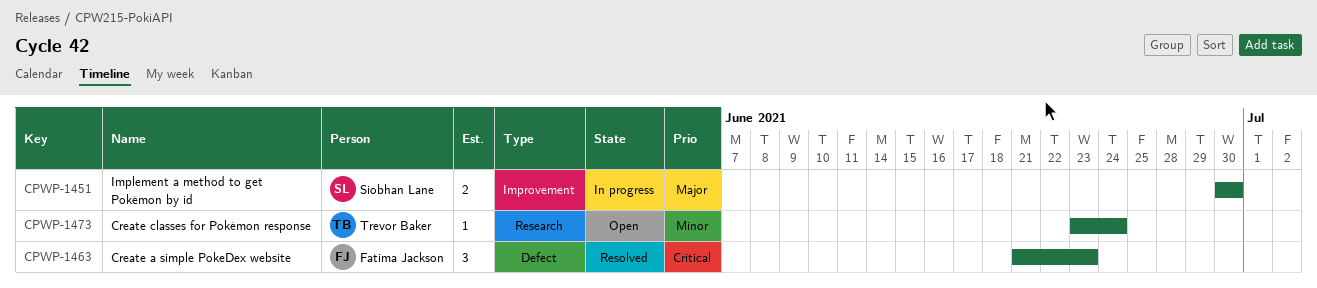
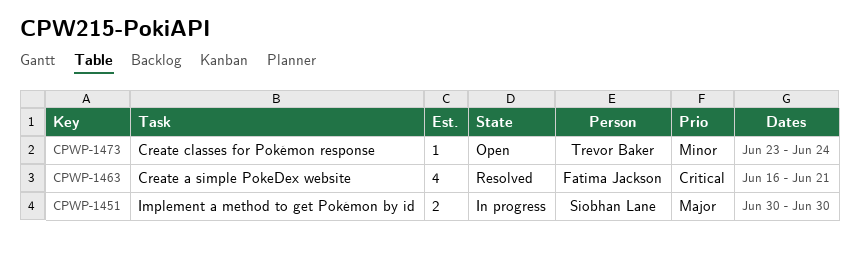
CPWP-1463, estimate: 3 -> 4
CPWP-1463, start: Jun 21 -> Jun 16
CPWP-1463, due: Jun 23 -> Jun 21

